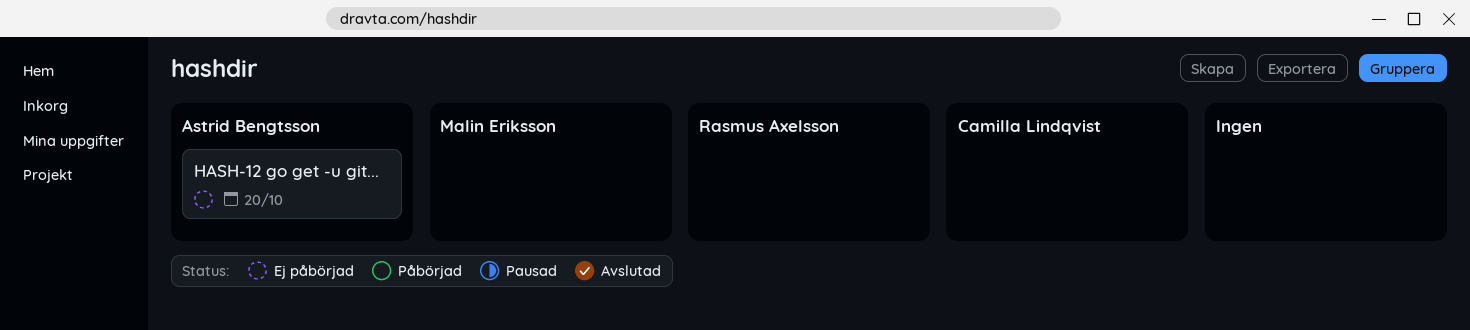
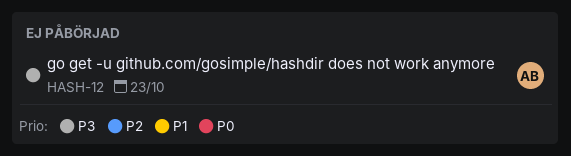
HASH-12, due: Oct 20 -> Oct 23

